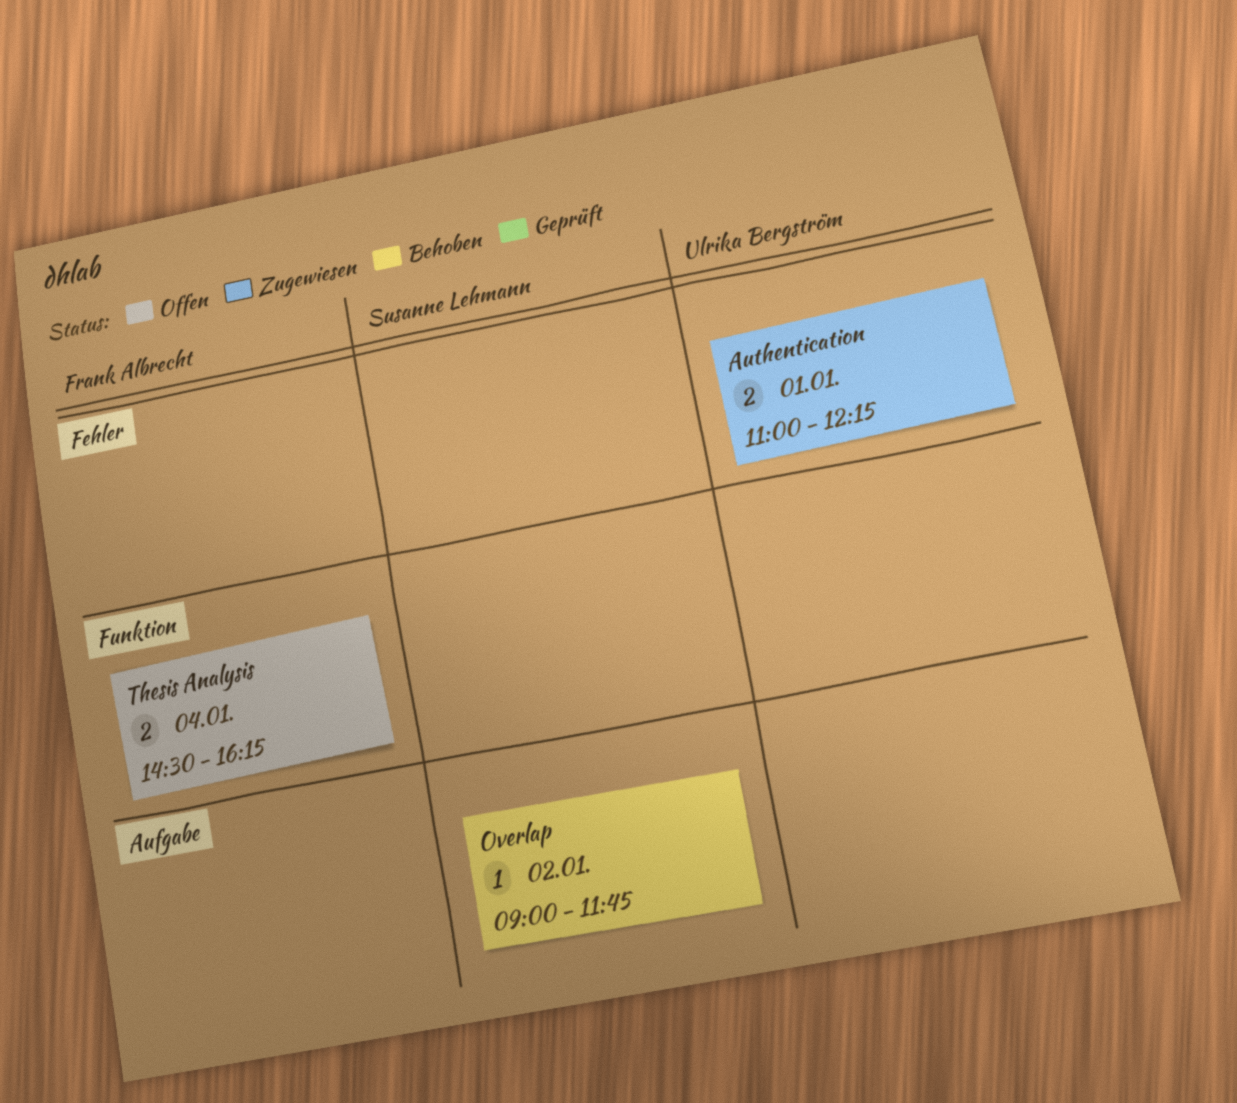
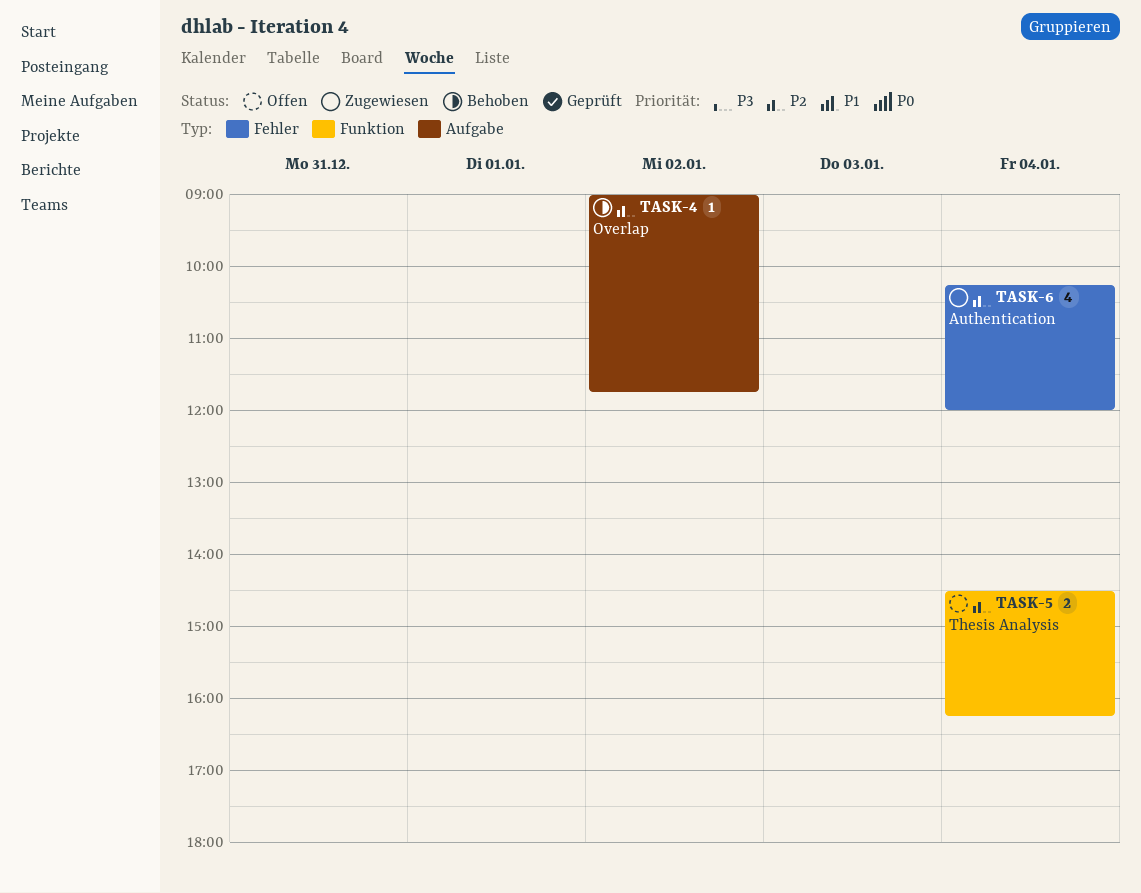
Authentication, estimate: 2 -> 4
Authentication, day: Jan 1 -> Jan 4
Authentication, begins: 11:00 -> 10:15
Authentication, ends: 12:15 -> 12:00

